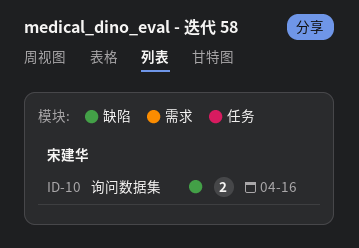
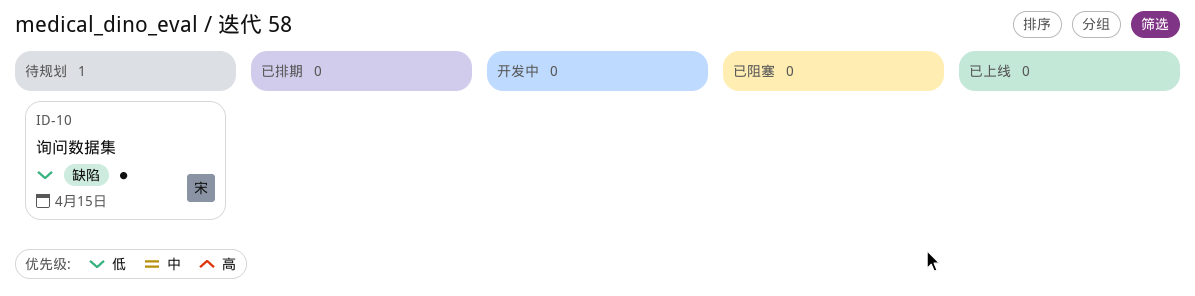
ID-10, estimate: 2 -> 1
ID-10, due: Apr 16 -> Apr 15

